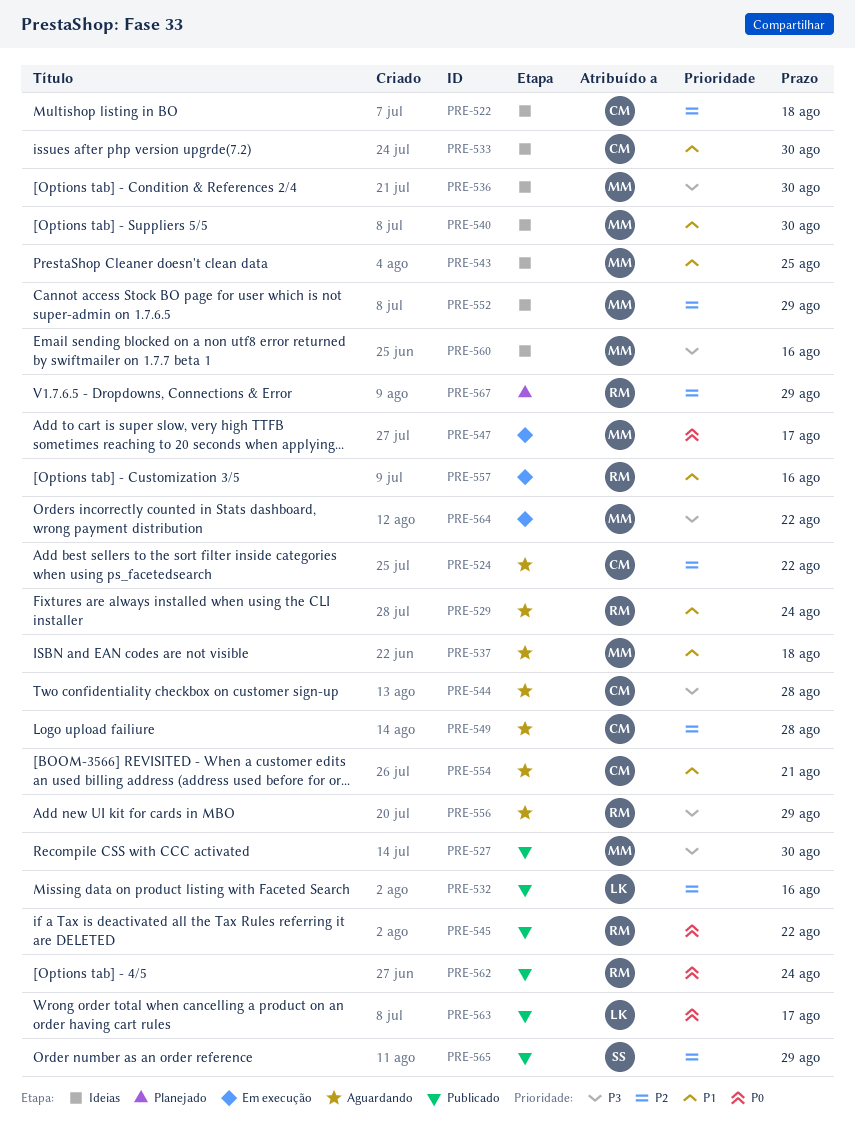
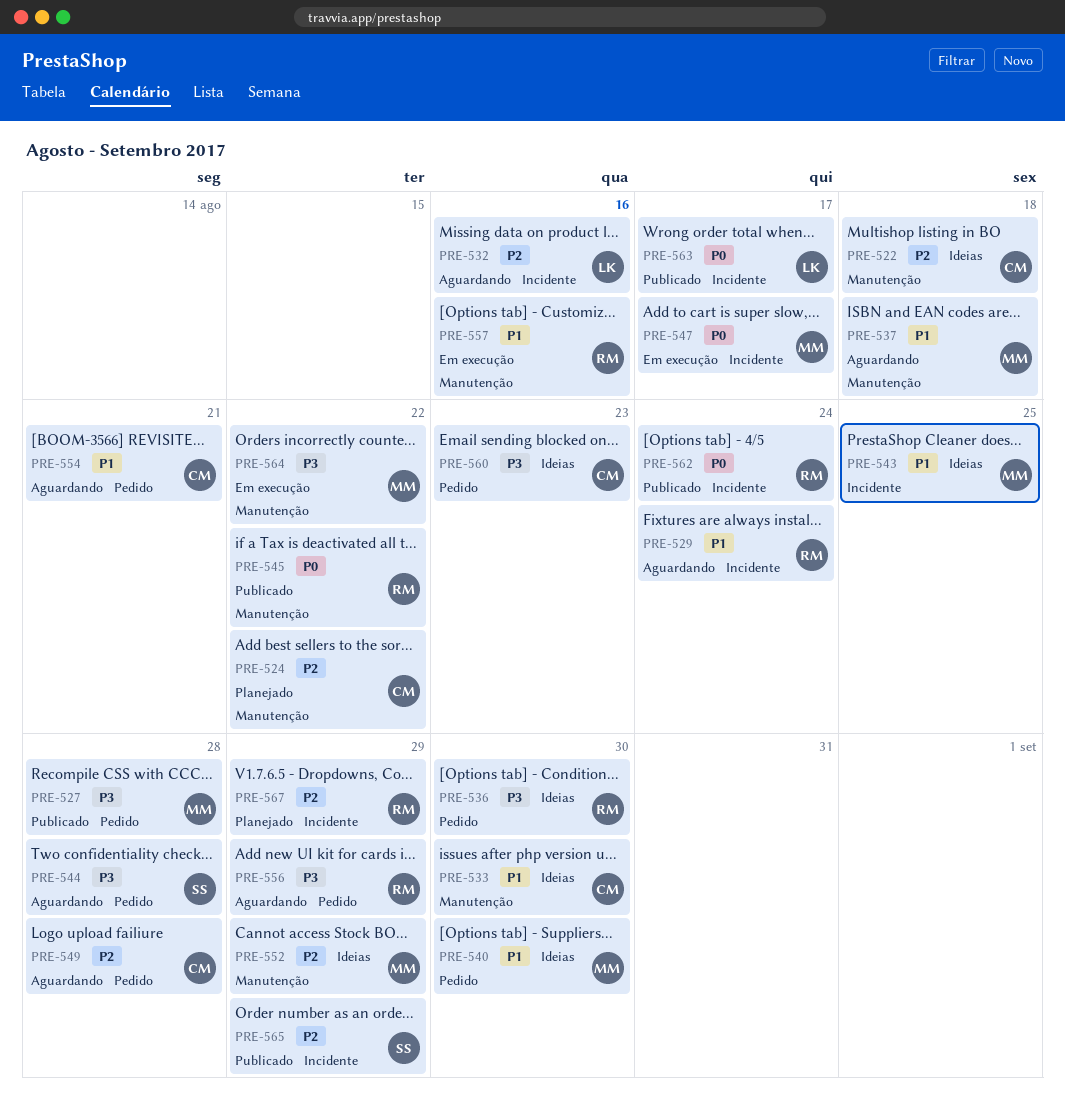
PRE-524, status: Aguardando -> Planejado
PRE-527, due: Aug 30 -> Aug 28
PRE-532, status: Publicado -> Aguardando
PRE-536, owner: MM -> RM
PRE-544, owner: CM -> SS
PRE-560, owner: MM -> CM
PRE-560, due: Aug 16 -> Aug 23

